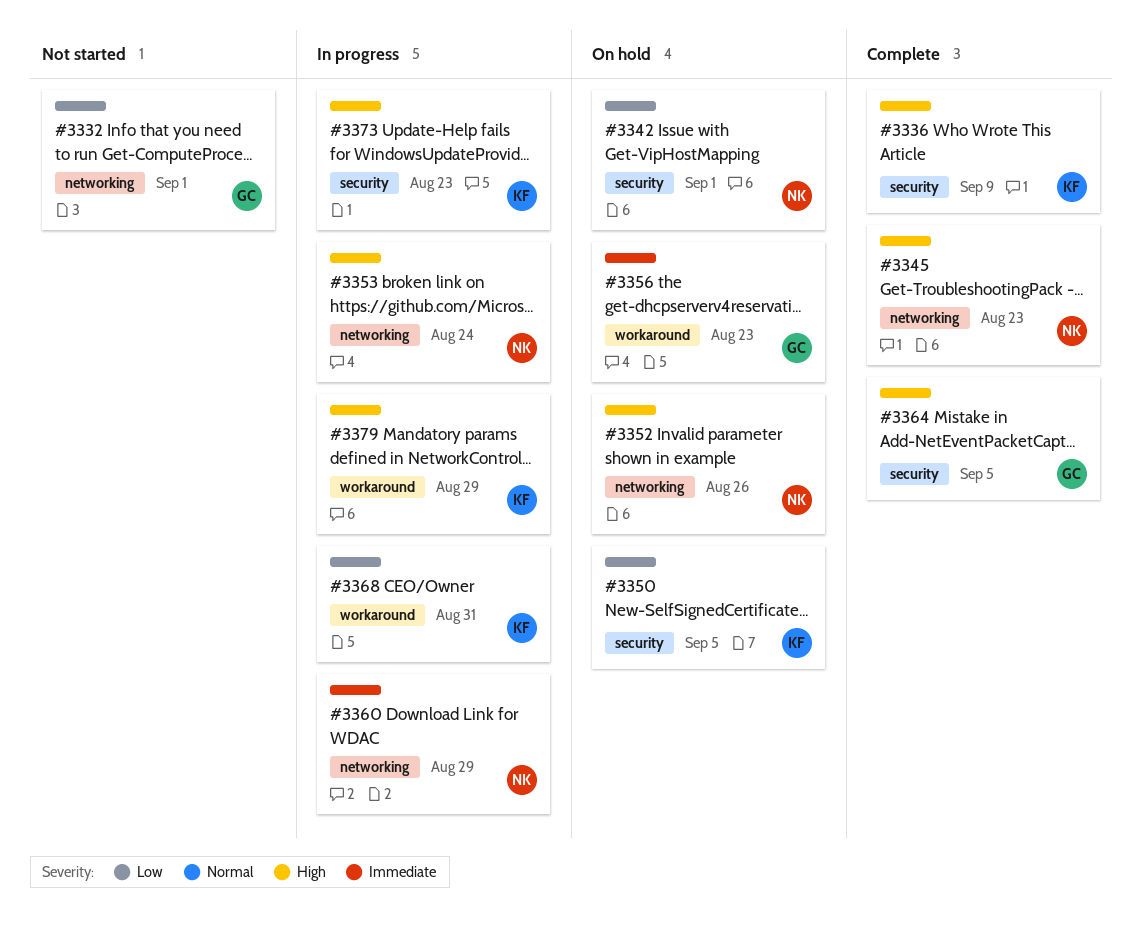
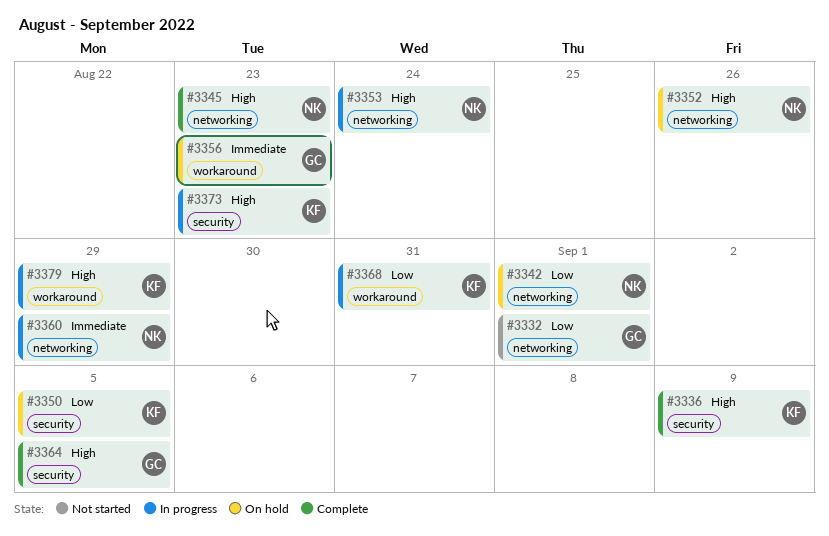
#3342, label: security -> networking

